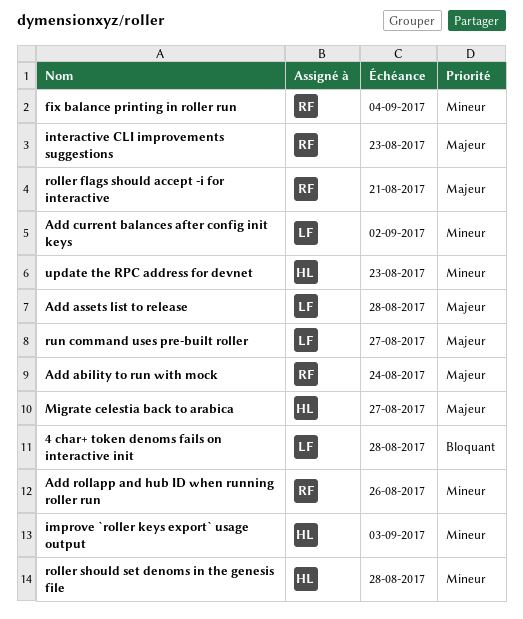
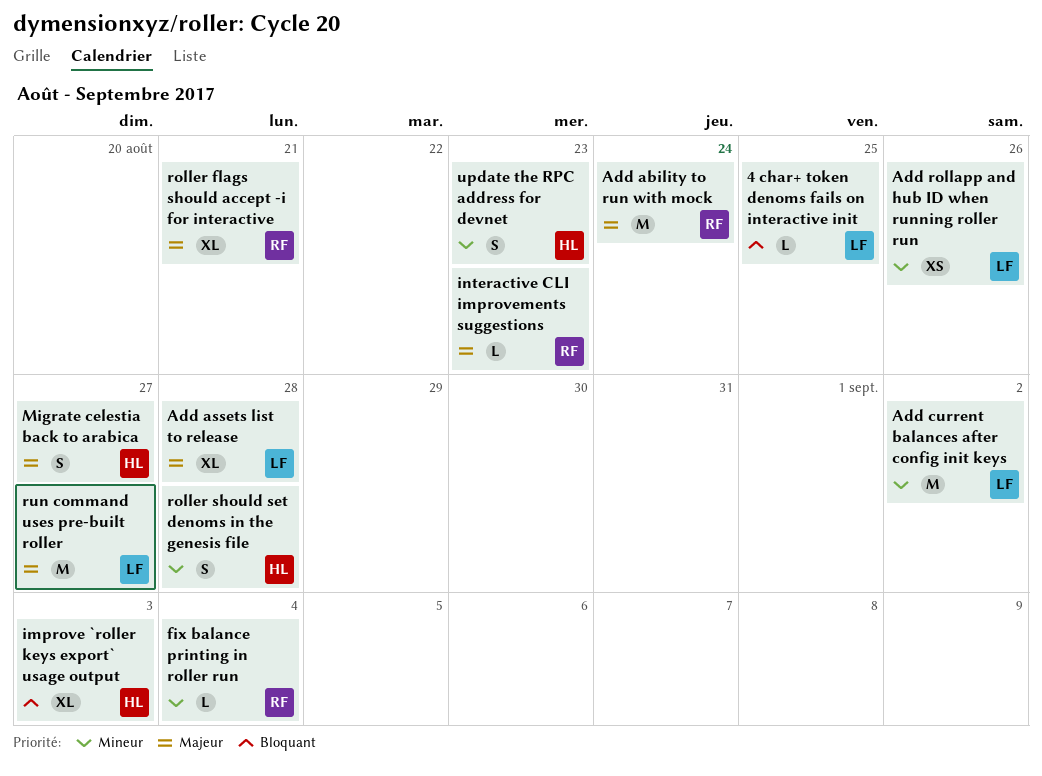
4 char+ token denoms fails on interactive init, due: Aug 28 -> Aug 25
Add rollapp and hub ID when running roller run, owner: RF -> LF
improve `roller keys export` usage output, priority: Mineur -> Bloquant

